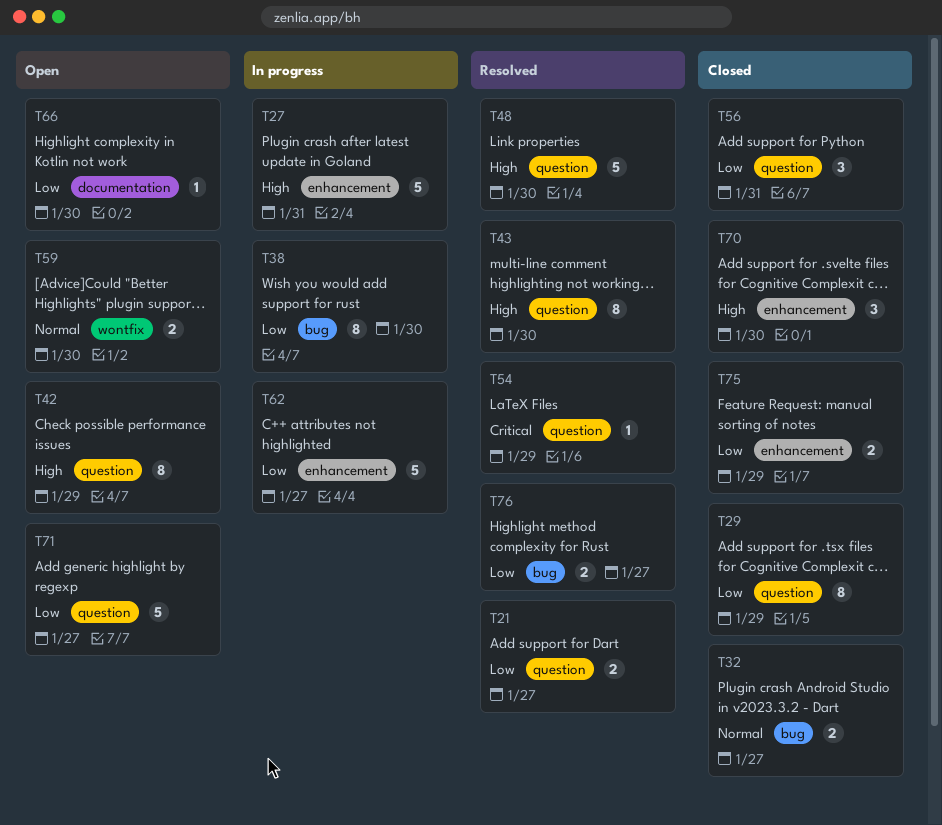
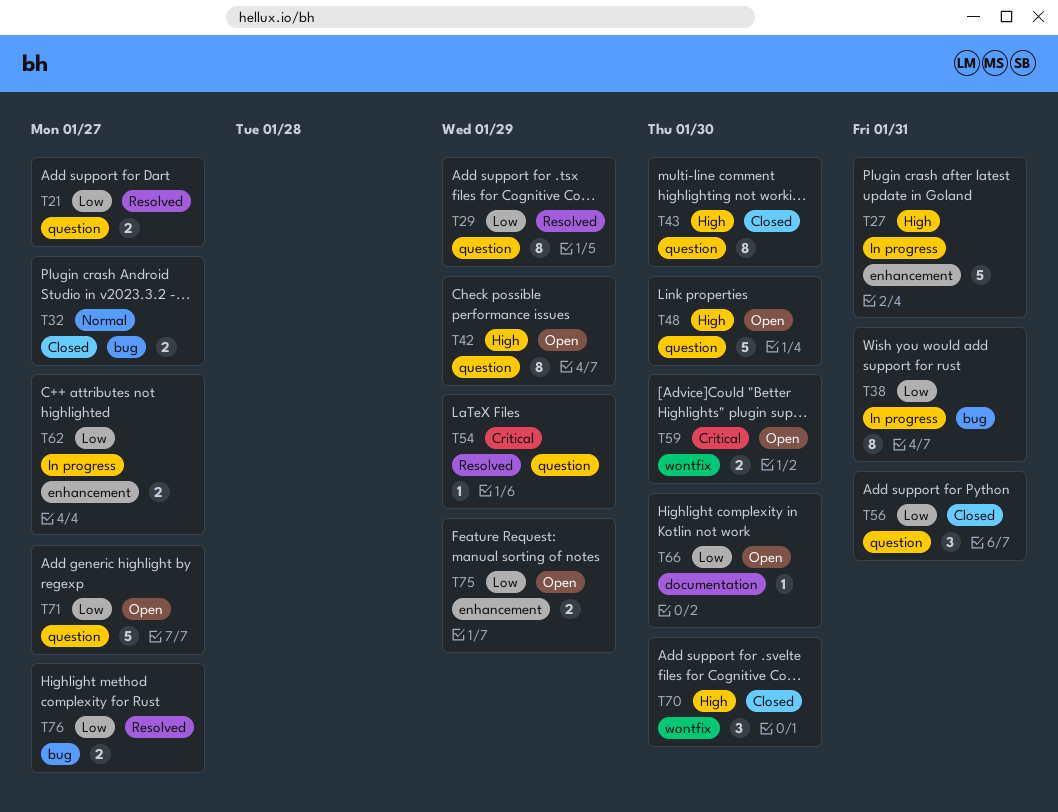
T29, status: Closed -> Resolved
T38, due: Jan 30 -> Jan 31
T43, status: Resolved -> Closed
T48, status: Resolved -> Open
T59, priority: Normal -> Critical
T62, estimate: 5 -> 2
T70, label: enhancement -> wontfix
T75, status: Closed -> Open

